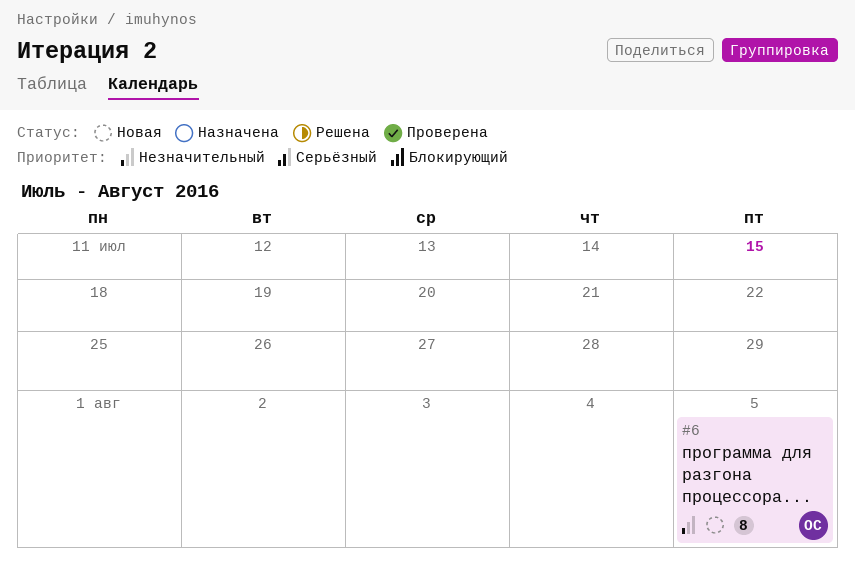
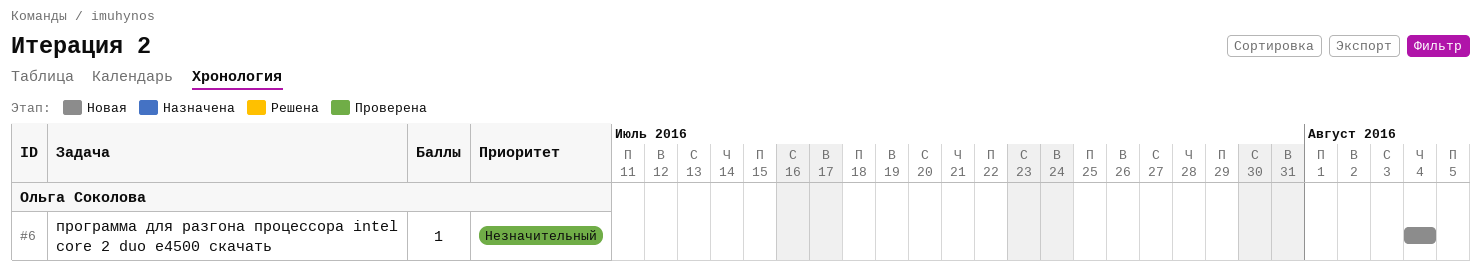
#6, estimate: 8 -> 1
#6, due: Aug 5 -> Aug 4

